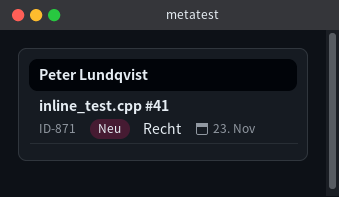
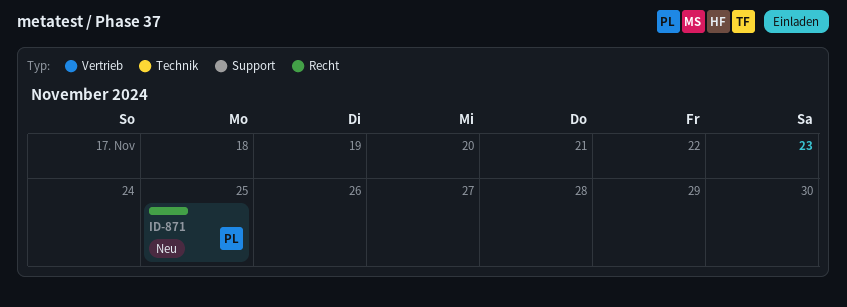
ID-871, due: Nov 23 -> Nov 25

